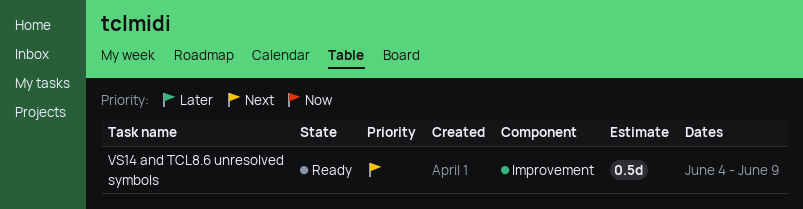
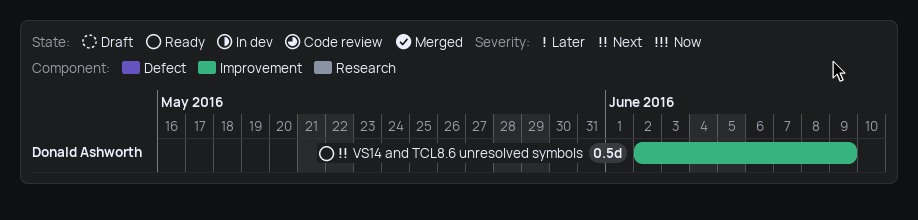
VS14 and TCL8.6 unresolved symbols, start: Jun 4 -> Jun 2

